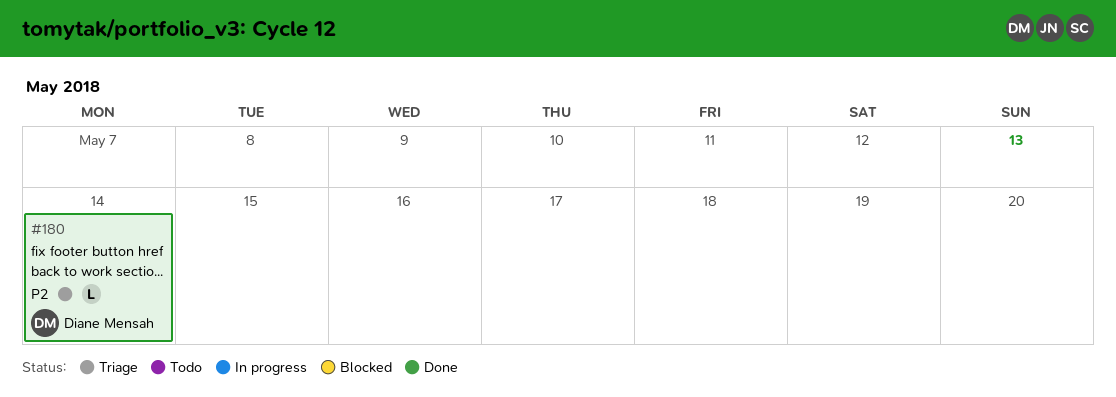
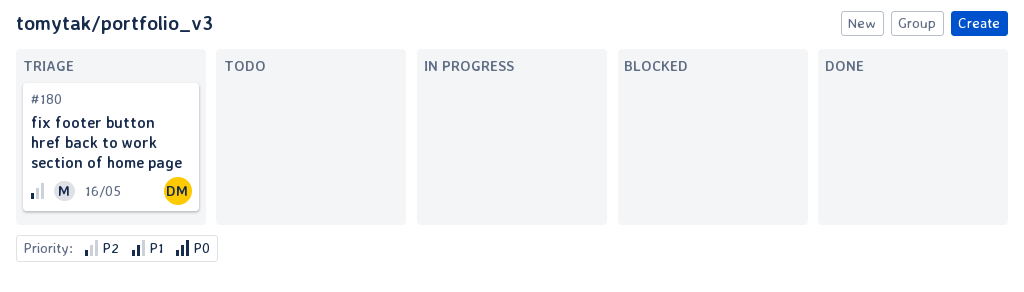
#180, estimate: L -> M
#180, due: May 14 -> May 16

